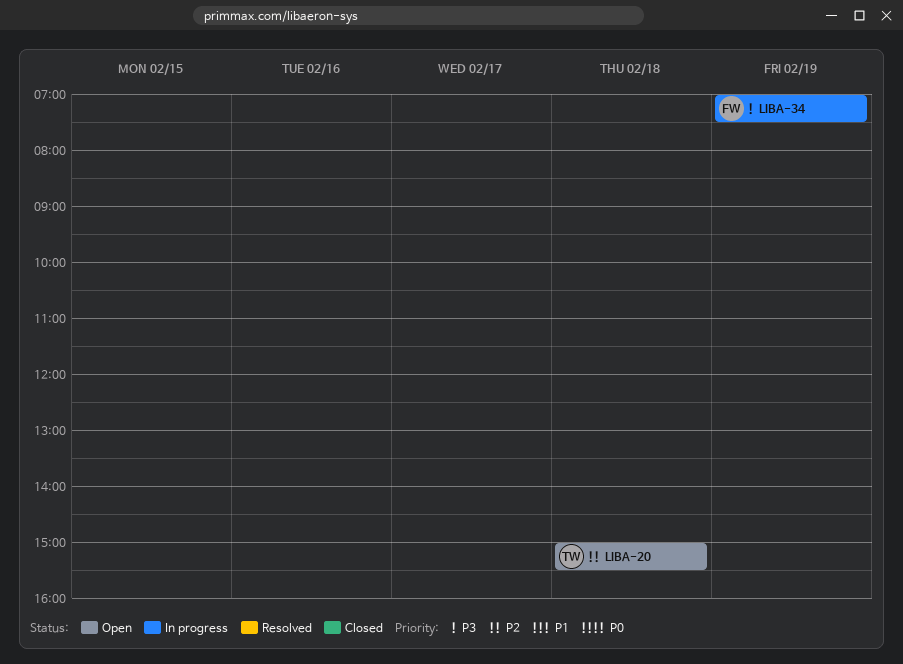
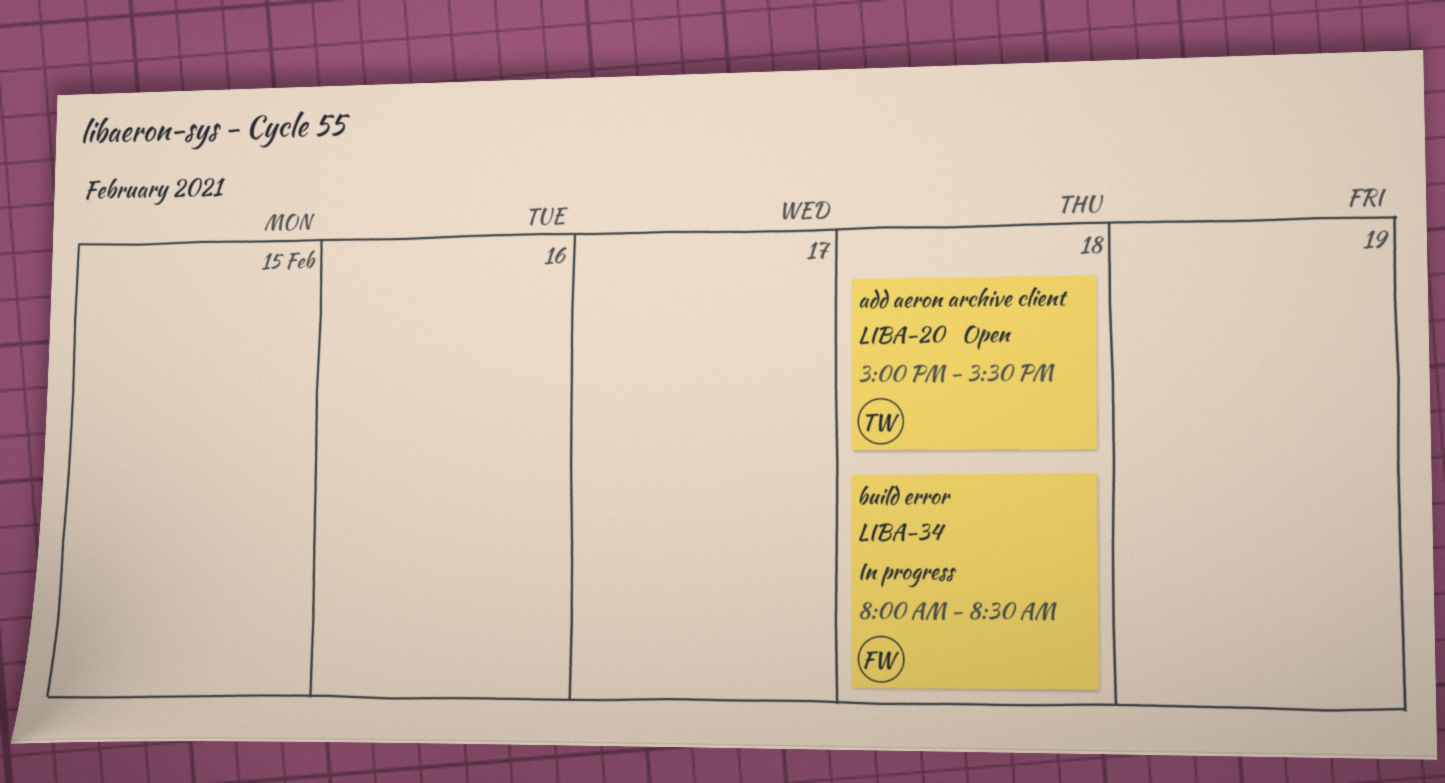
LIBA-34, day: Feb 19 -> Feb 18
LIBA-34, begins: 07:00 -> 08:00
LIBA-34, ends: 07:30 -> 08:30

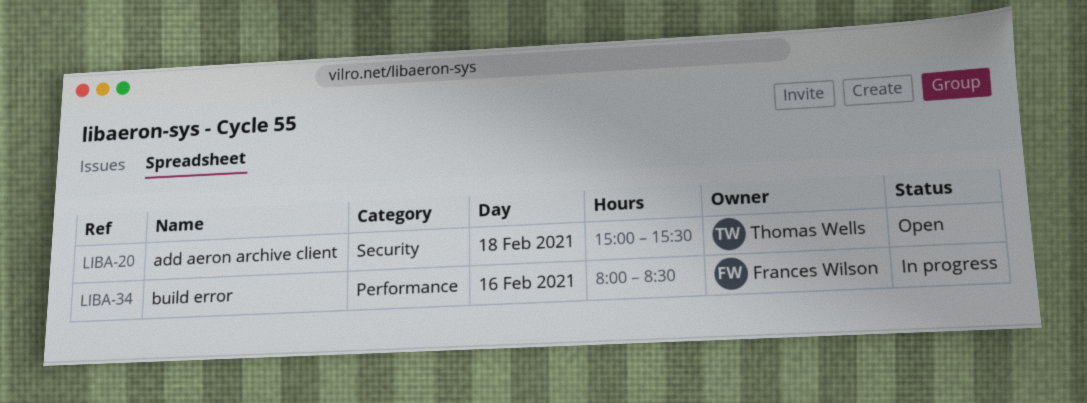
LIBA-34, day: Feb 18 -> Feb 16

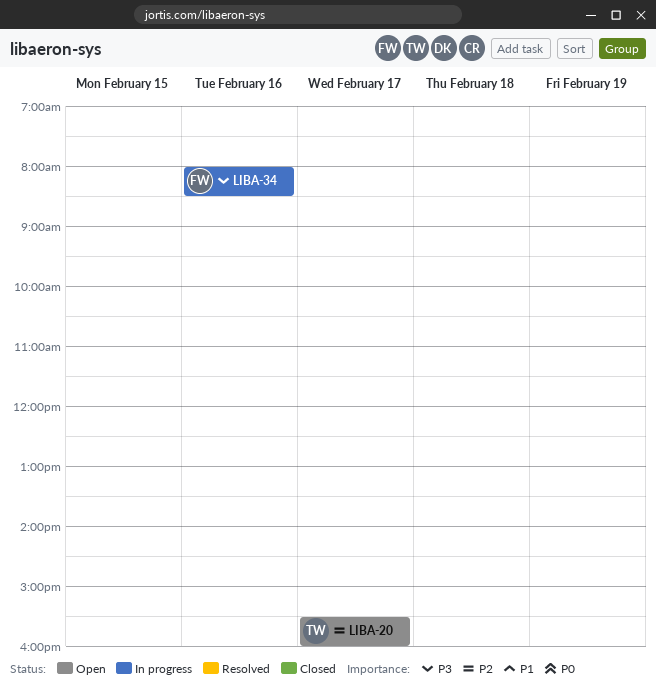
LIBA-20, day: Feb 18 -> Feb 17
LIBA-20, begins: 15:00 -> 15:30
LIBA-20, ends: 15:30 -> 16:00

